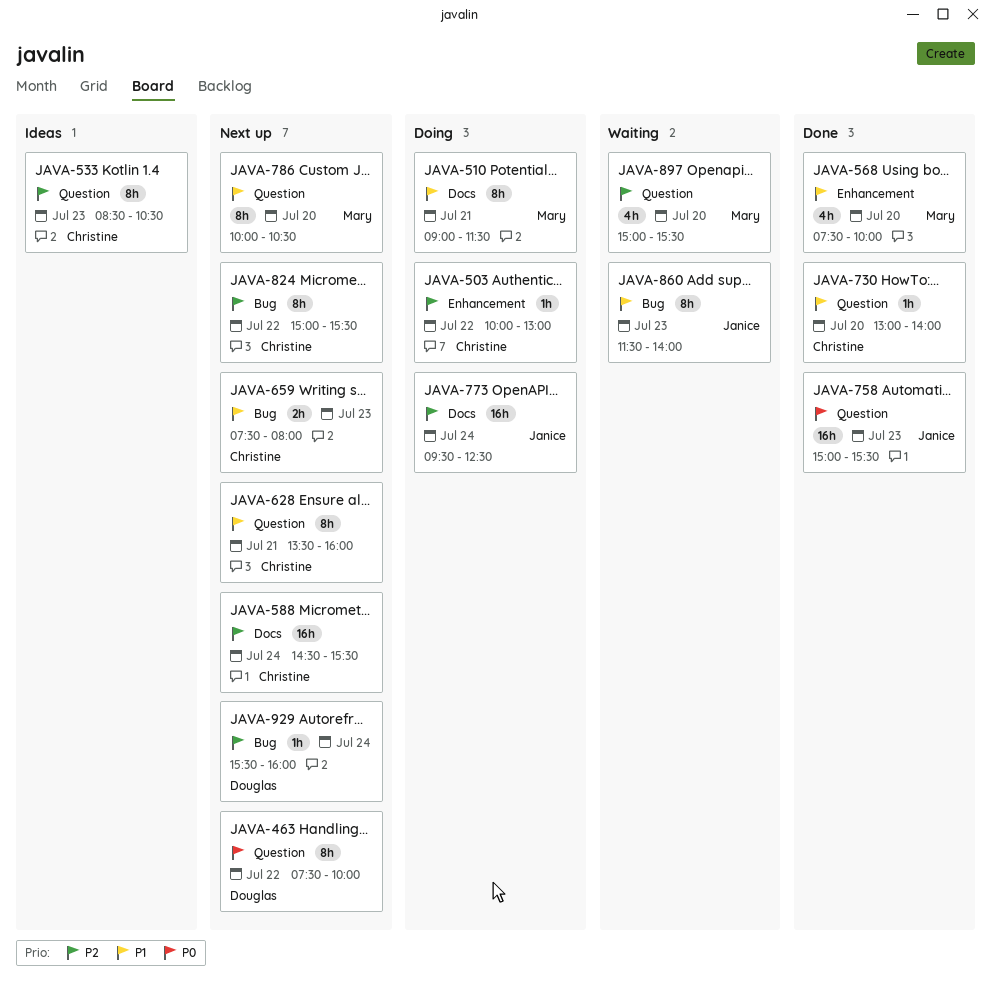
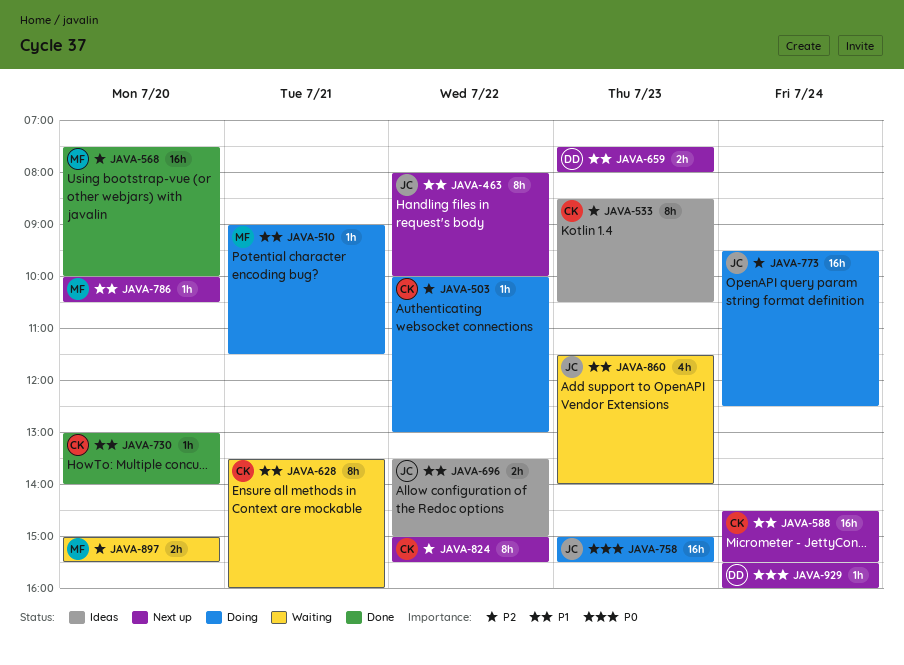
JAVA-463, owner: Douglas -> Janice
JAVA-463, priority: P0 -> P1
JAVA-463, begins: 07:30 -> 08:00
JAVA-510, estimate: 8h -> 1h
JAVA-568, priority: P1 -> P2
JAVA-568, estimate: 4h -> 16h
JAVA-588, priority: P2 -> P1
JAVA-628, status: Next up -> Waiting
JAVA-659, owner: Christine -> Douglas
JAVA-696: none -> present
JAVA-758, status: Done -> Doing
JAVA-786, estimate: 8h -> 1h
JAVA-860, estimate: 8h -> 4h
JAVA-897, estimate: 4h -> 2h
JAVA-929, priority: P2 -> P0

